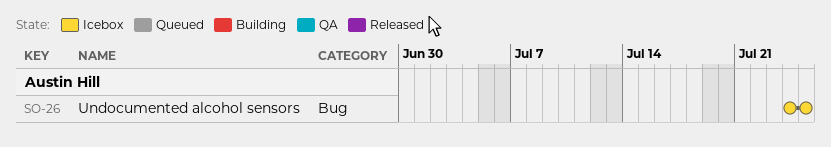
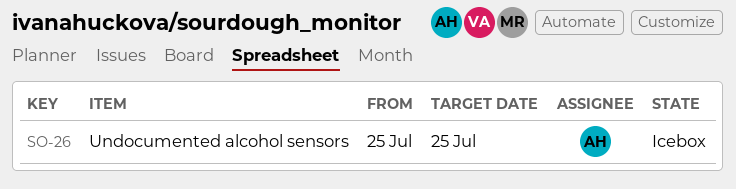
SO-26, start: Jul 24 -> Jul 25

